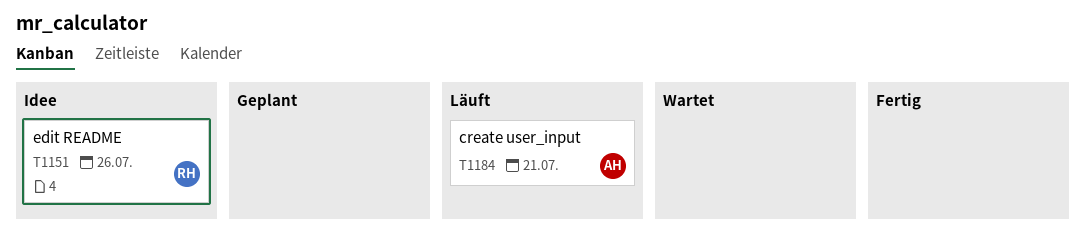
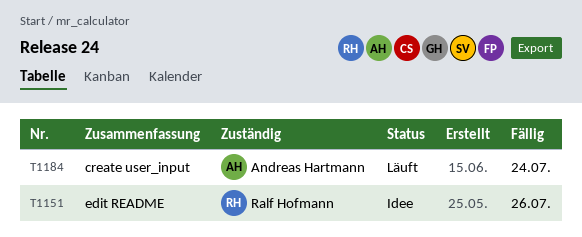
T1184, due: Jul 21 -> Jul 24

